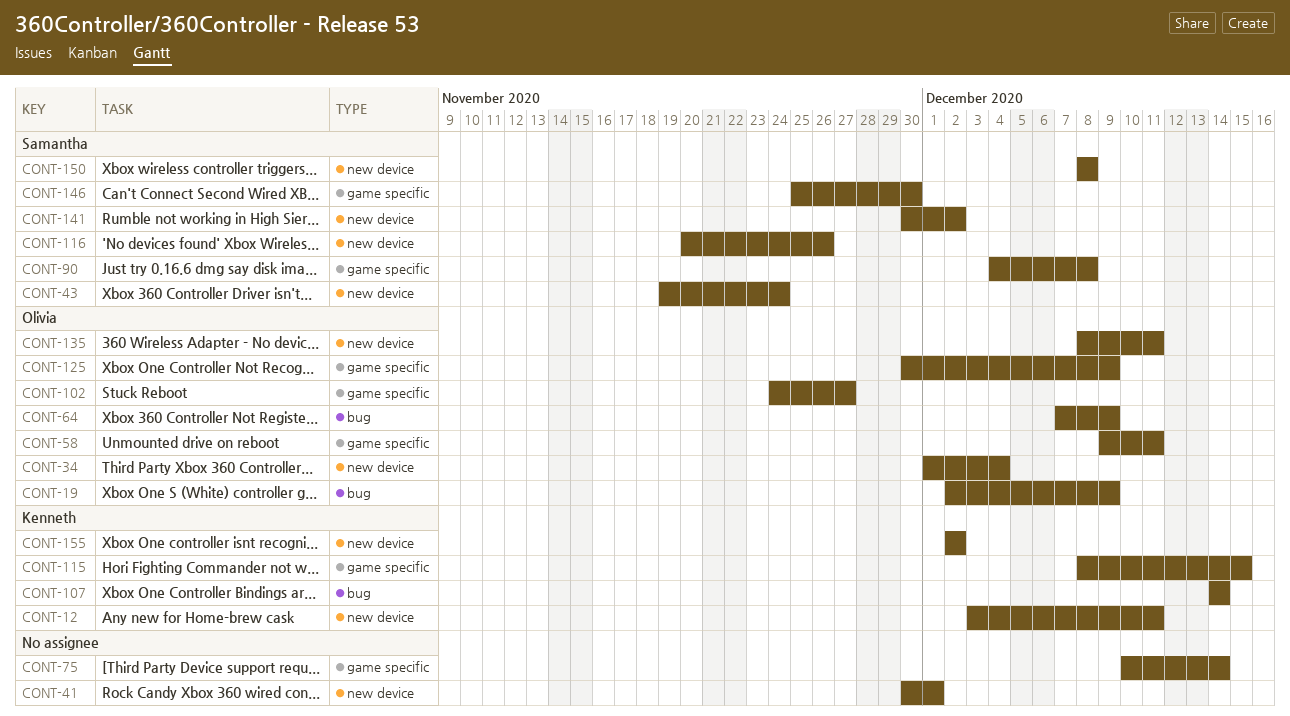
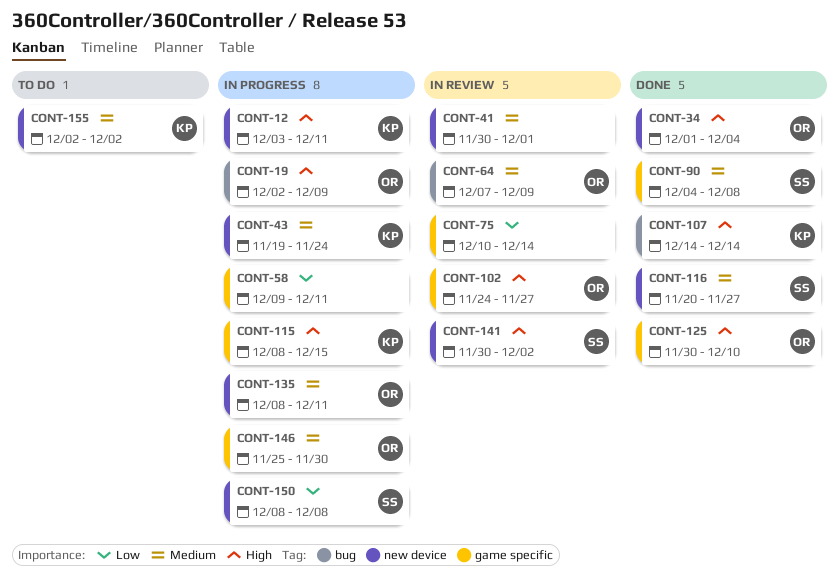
CONT-43, owner: Samantha -> Kenneth
CONT-58, owner: Olivia -> none
CONT-116, due: Nov 26 -> Nov 27
CONT-125, due: Dec 9 -> Dec 10
CONT-146, owner: Samantha -> Olivia

